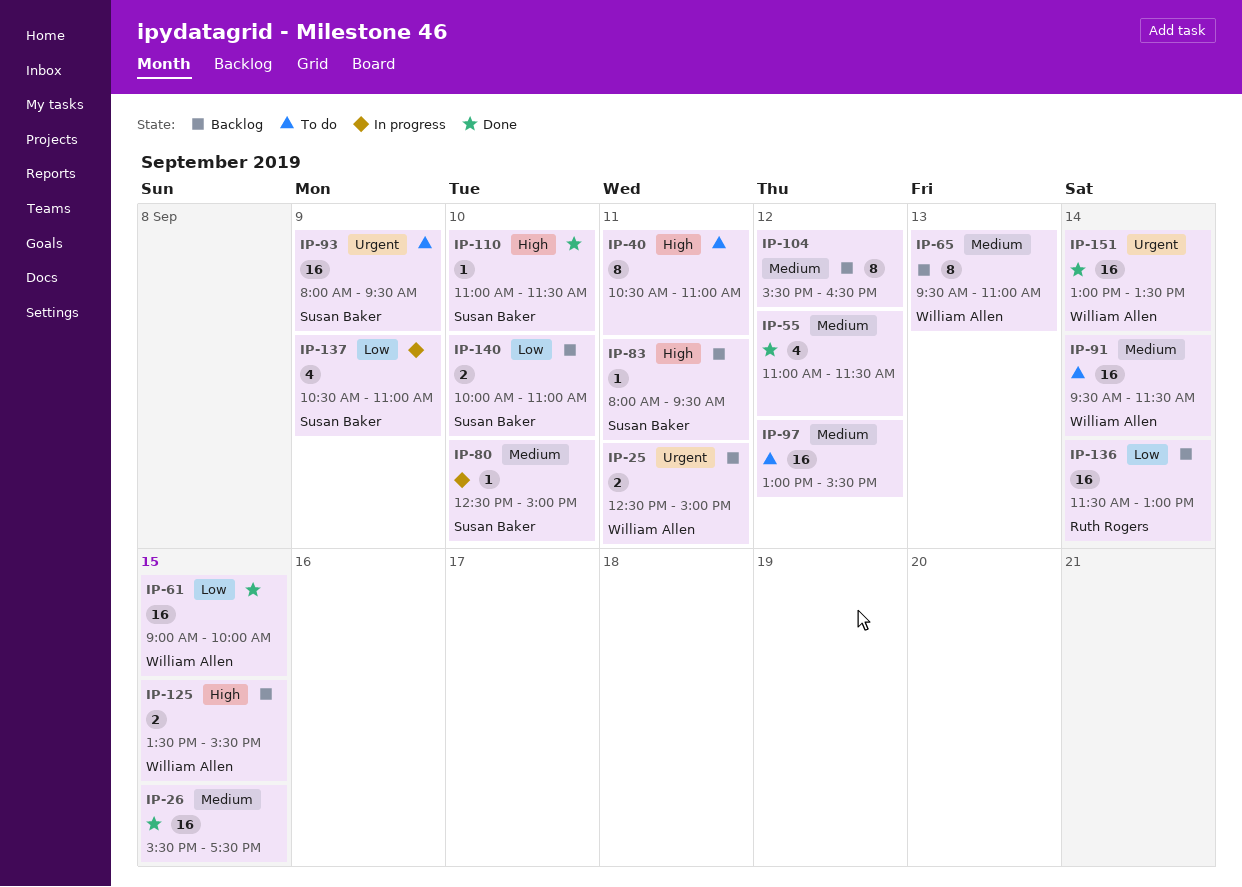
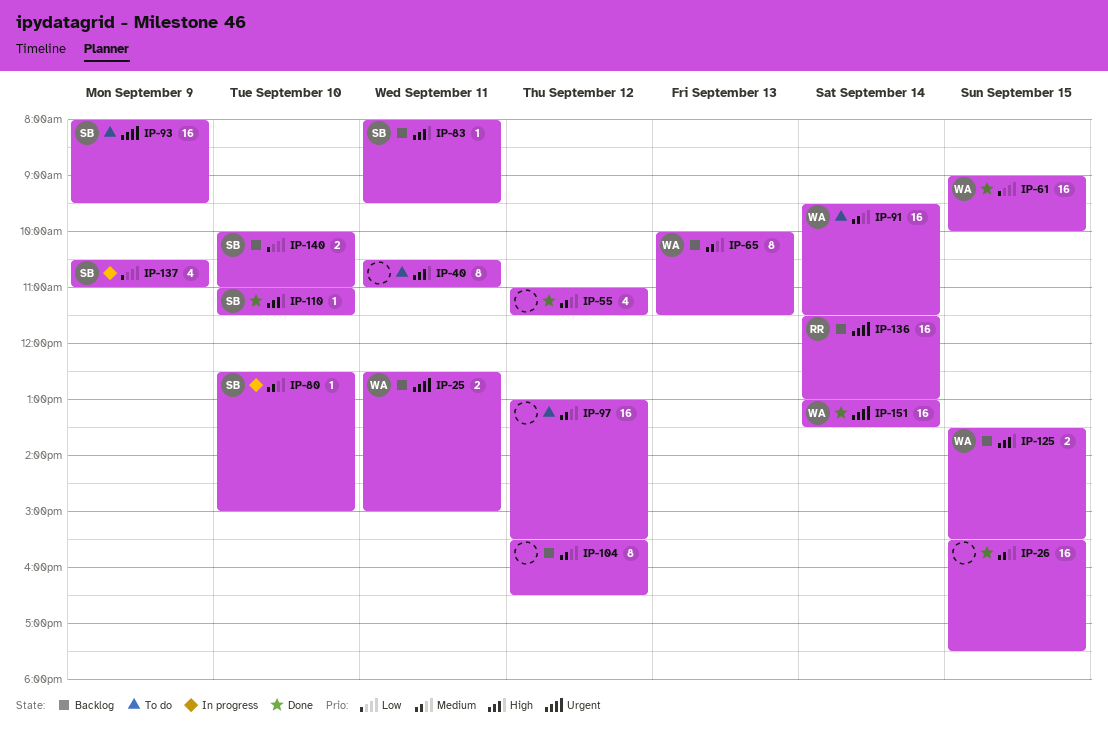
IP-65, begins: 09:30 -> 10:00
IP-65, ends: 11:00 -> 11:30
IP-136, priority: Low -> Urgent

